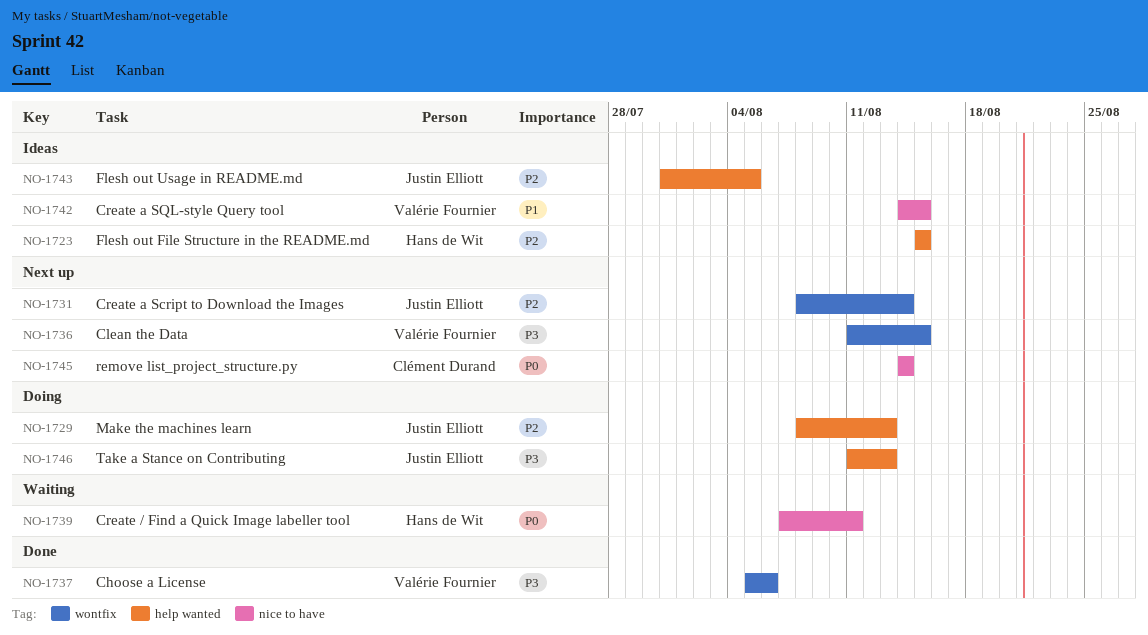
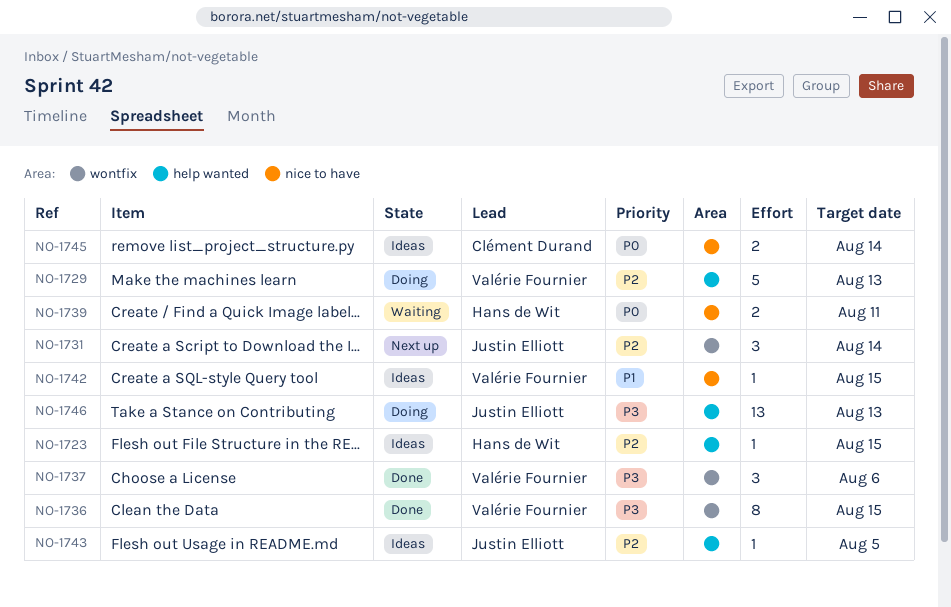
NO-1729, owner: Justin Elliott -> Valérie Fournier
NO-1736, status: Next up -> Done
NO-1745, status: Next up -> Ideas

